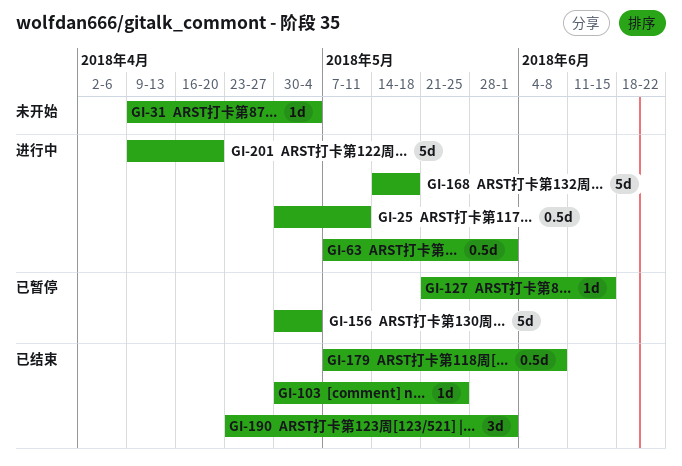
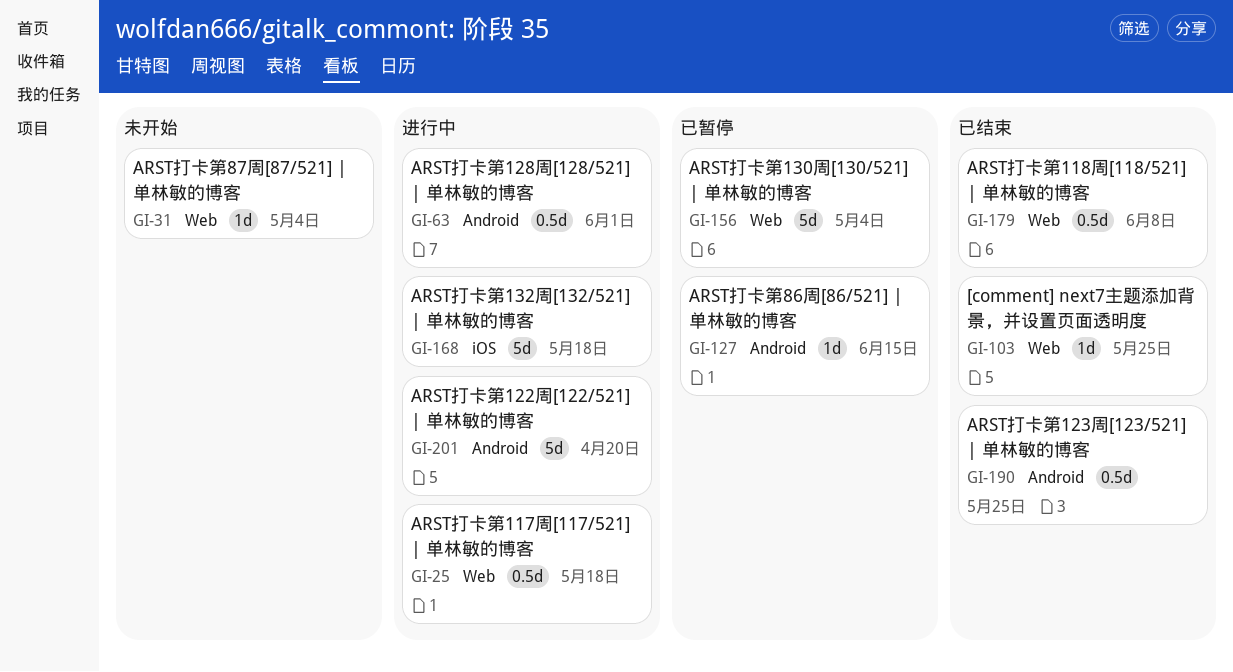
GI-25, due: May 11 -> May 18
GI-190, estimate: 3d -> 0.5d
GI-190, due: Jun 1 -> May 25

